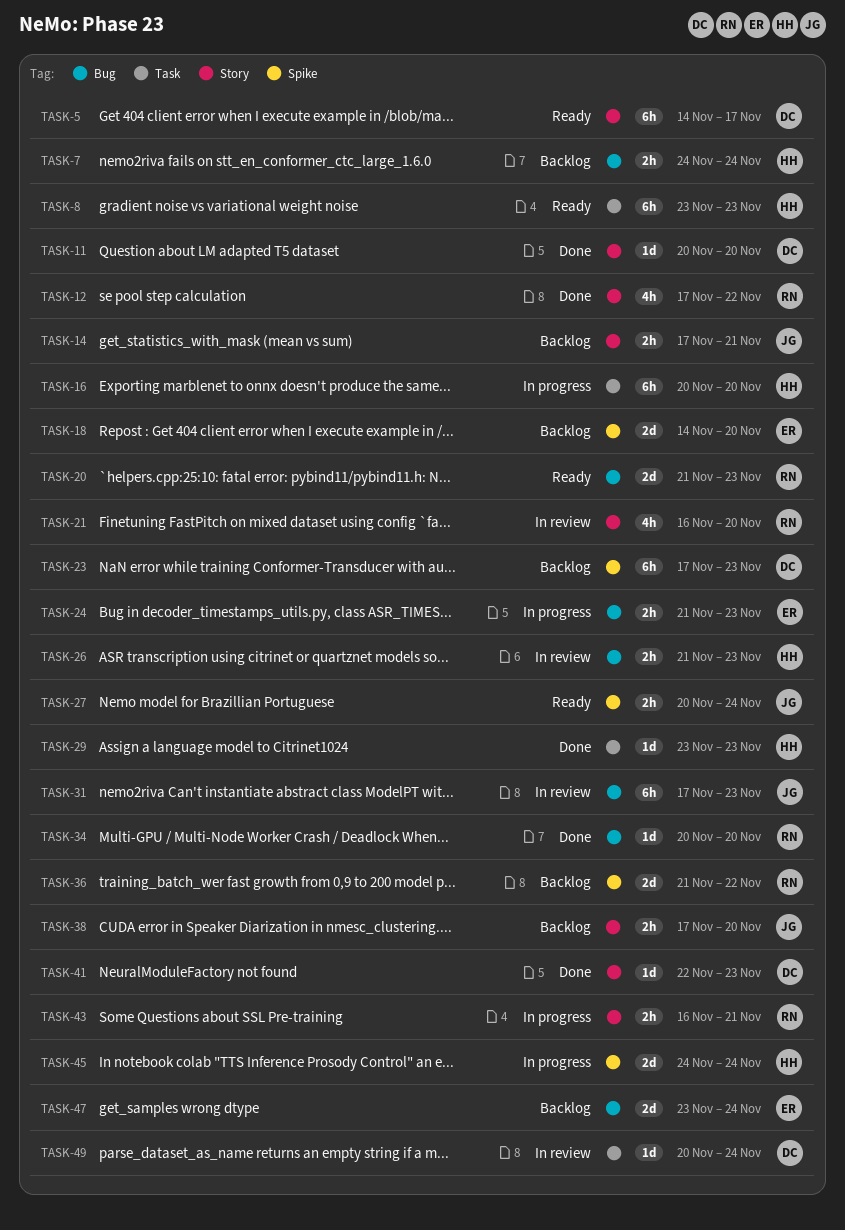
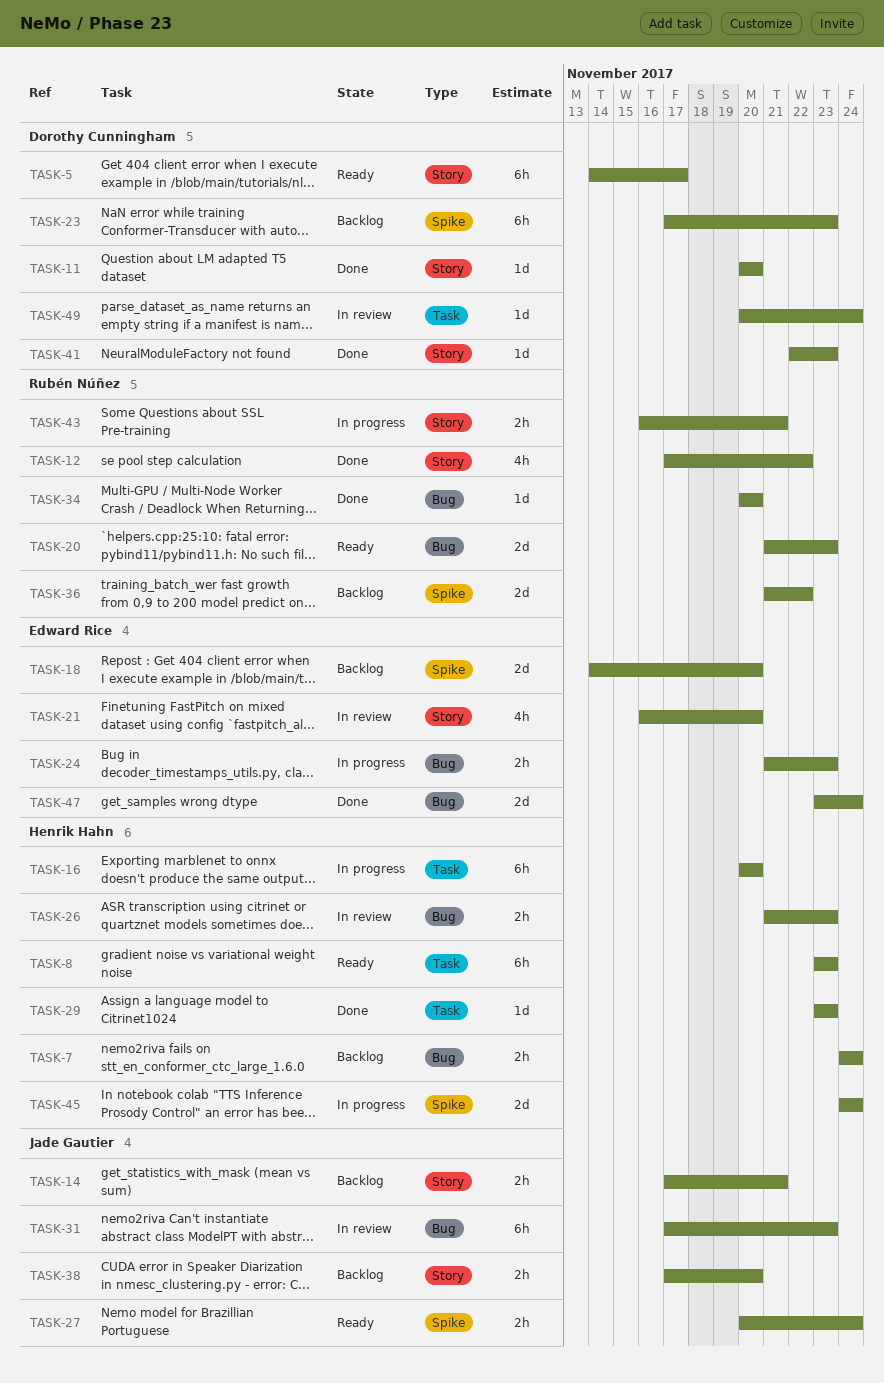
TASK-21, owner: Rubén Núñez -> Edward Rice
TASK-47, status: Backlog -> Done

